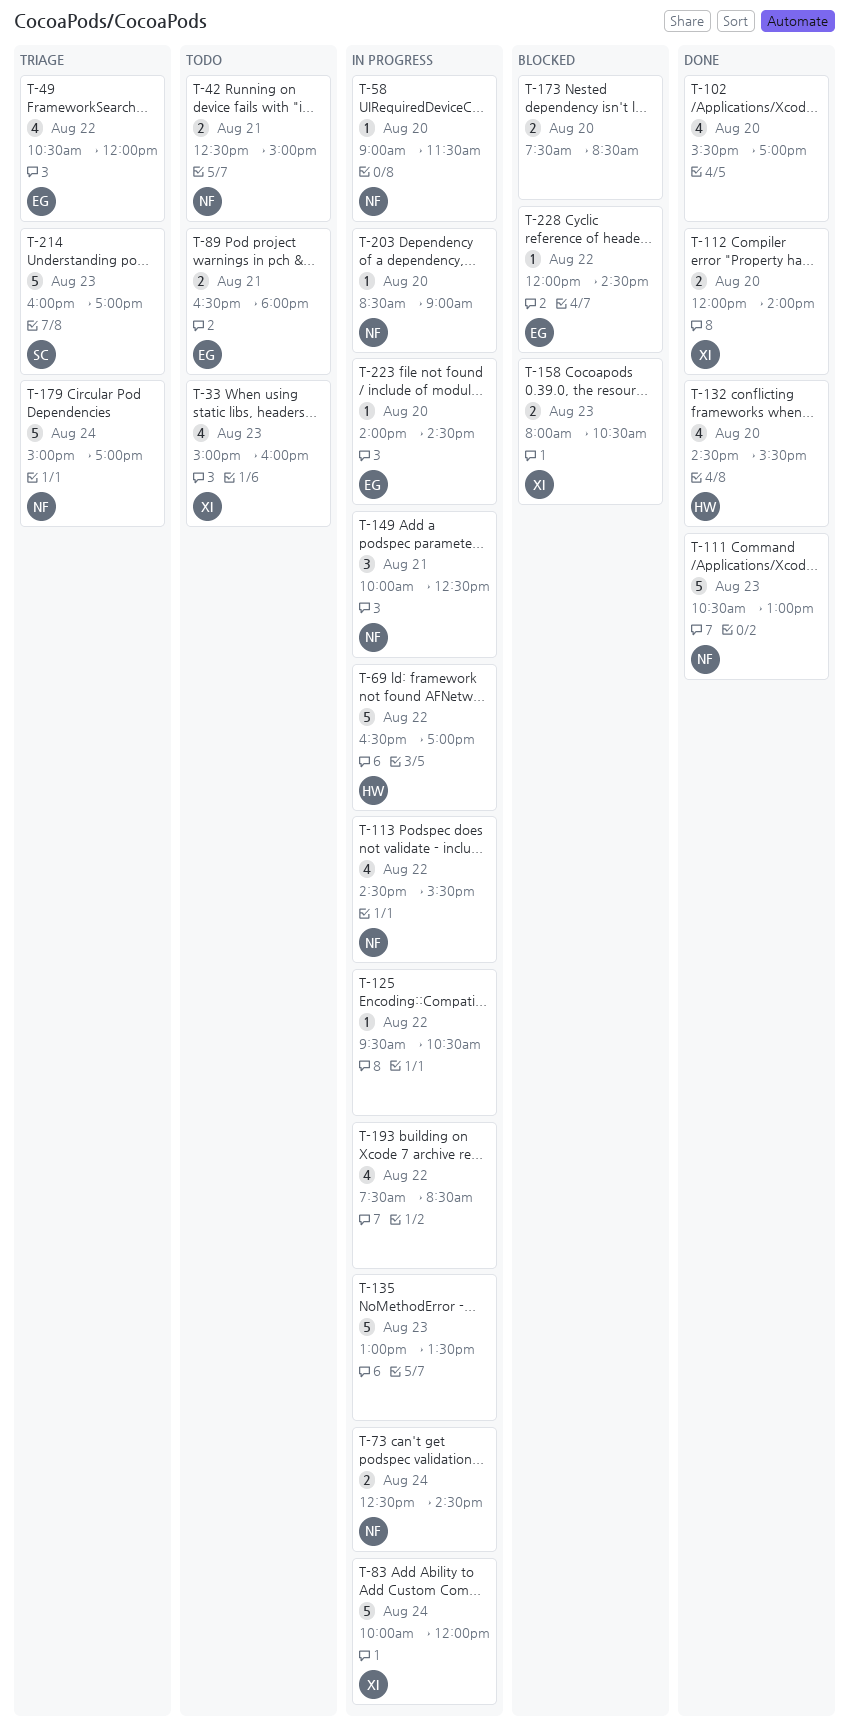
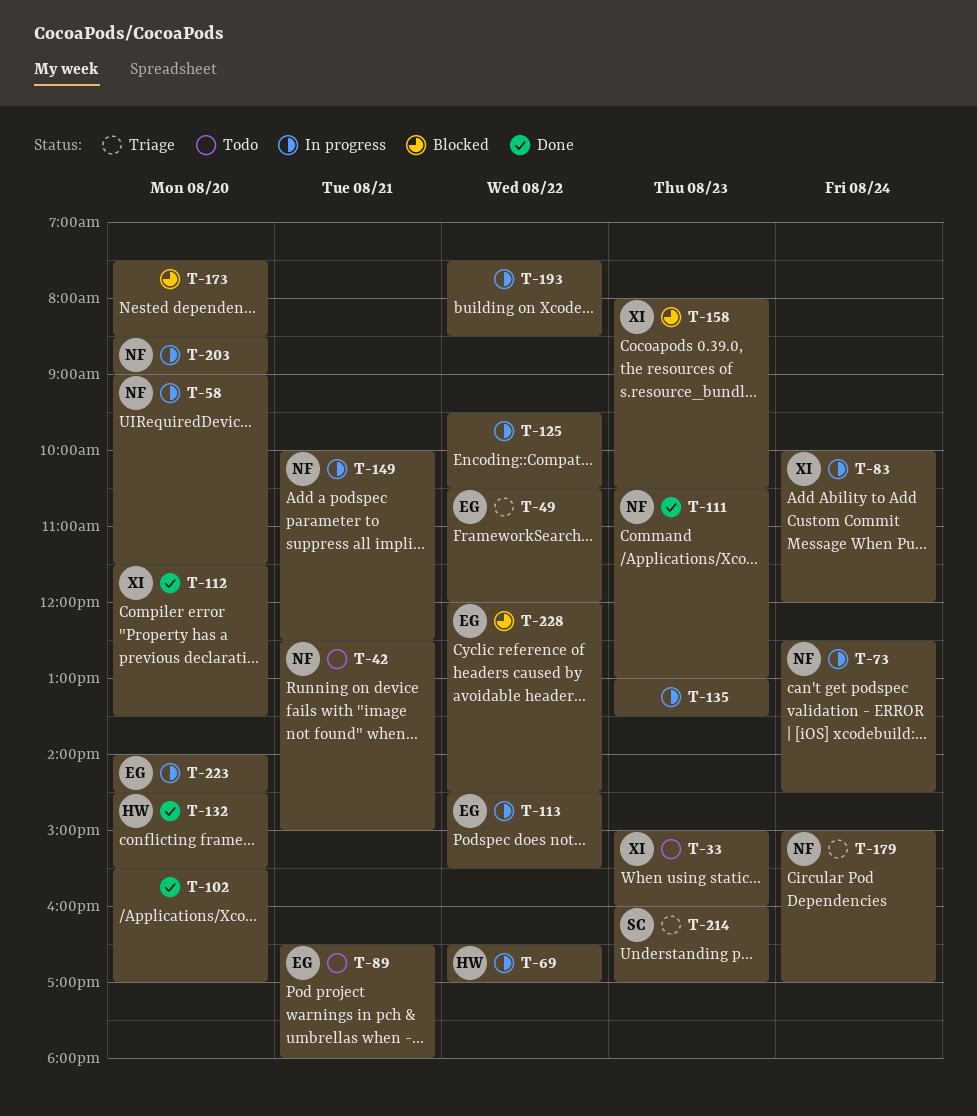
T-112, begins: 12:00 -> 11:30
T-112, ends: 14:00 -> 13:30
T-113, owner: NF -> EG

